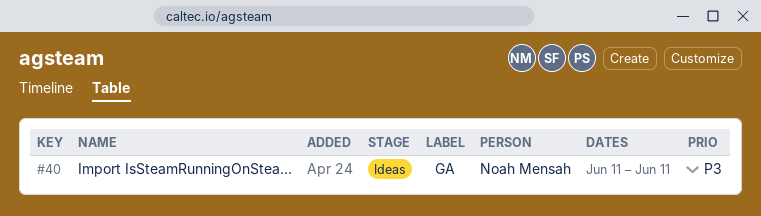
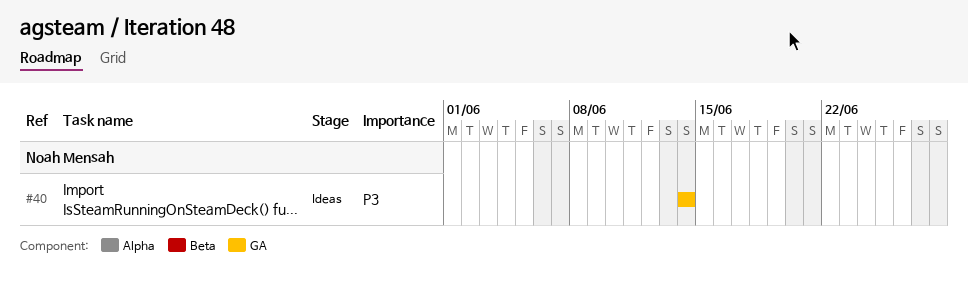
#40, start: Jun 11 -> Jun 14
#40, due: Jun 11 -> Jun 14

